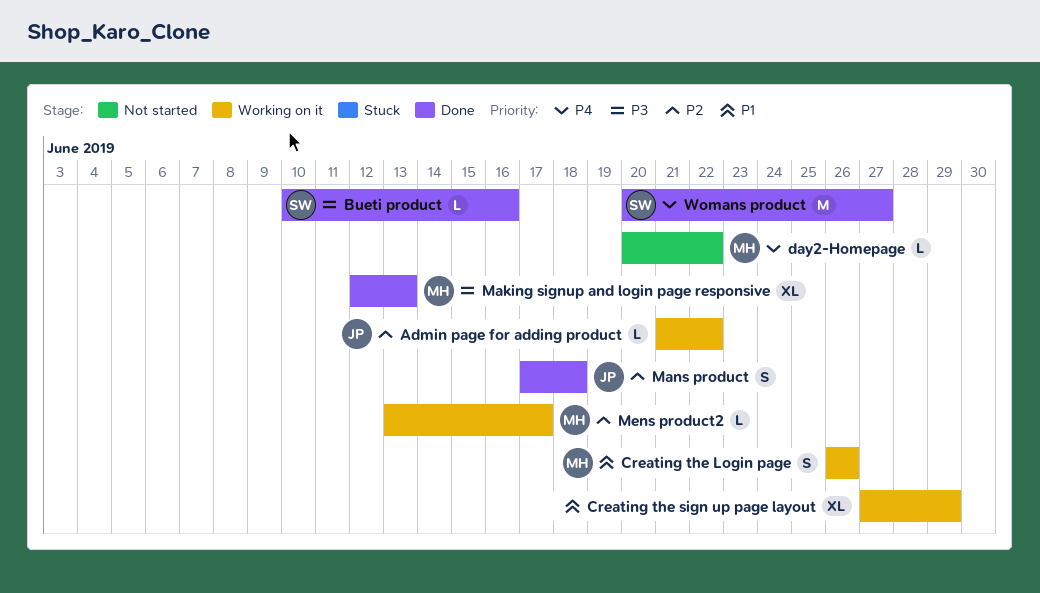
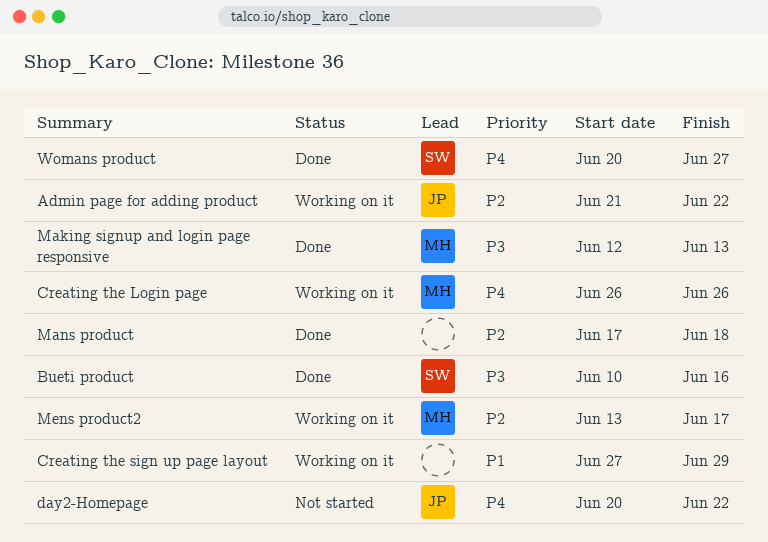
Creating the Login page, priority: P1 -> P4
day2-Homepage, owner: MH -> JP
Mans product, owner: JP -> none

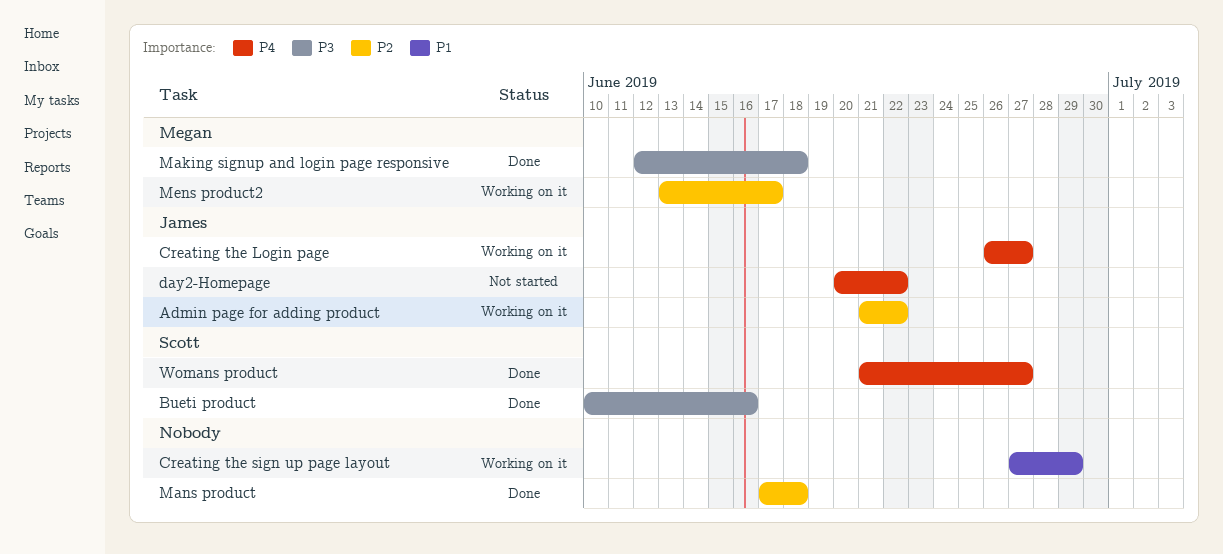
Creating the Login page, owner: Megan -> James
Creating the Login page, due: Jun 26 -> Jun 27
Making signup and login page responsive, due: Jun 13 -> Jun 18
Womans product, start: Jun 20 -> Jun 21

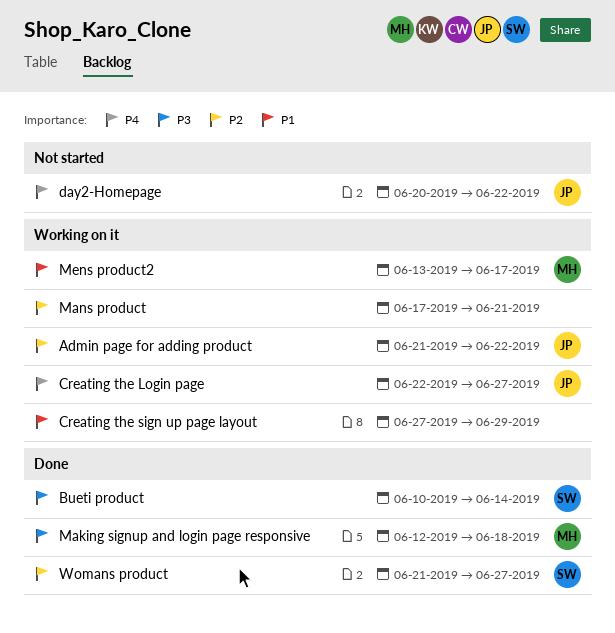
Bueti product, due: Jun 16 -> Jun 14
Creating the Login page, start: Jun 26 -> Jun 22
Mans product, status: Done -> Working on it
Mans product, due: Jun 18 -> Jun 21
Mens product2, priority: P2 -> P1
Womans product, priority: P4 -> P2

